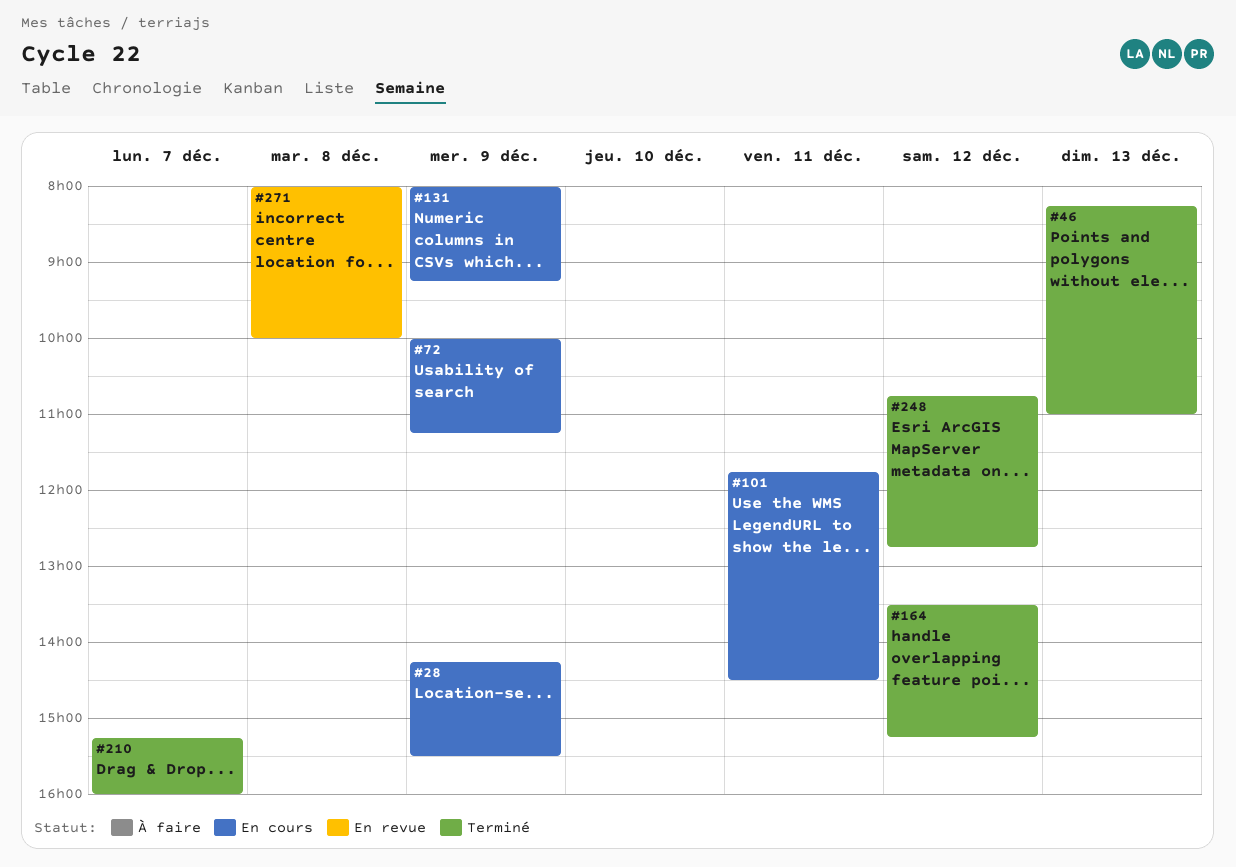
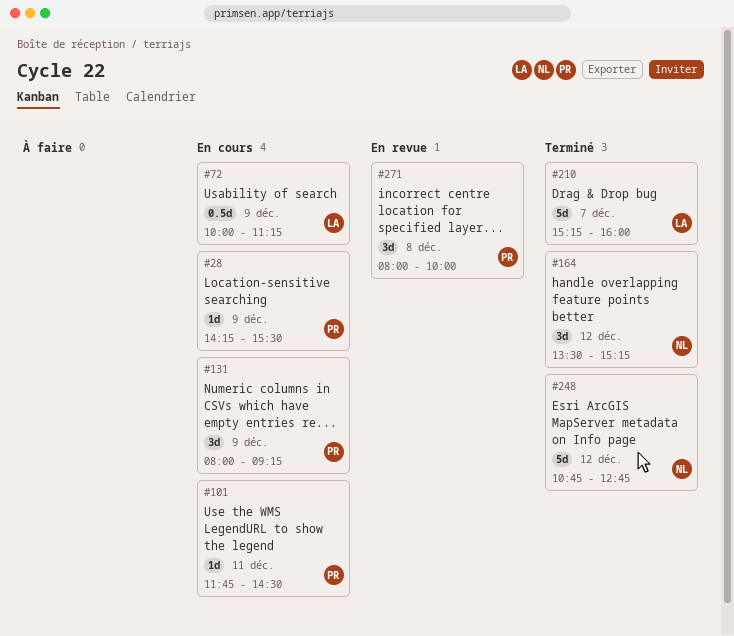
#46: present -> none

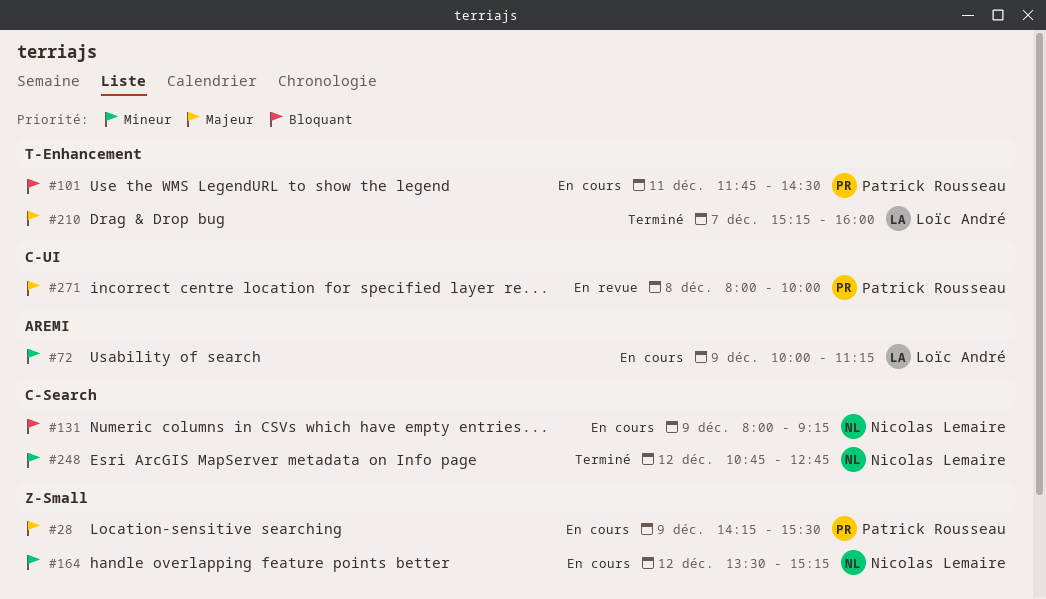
#131, owner: Patrick Rousseau -> Nicolas Lemaire
#164, status: Terminé -> En cours

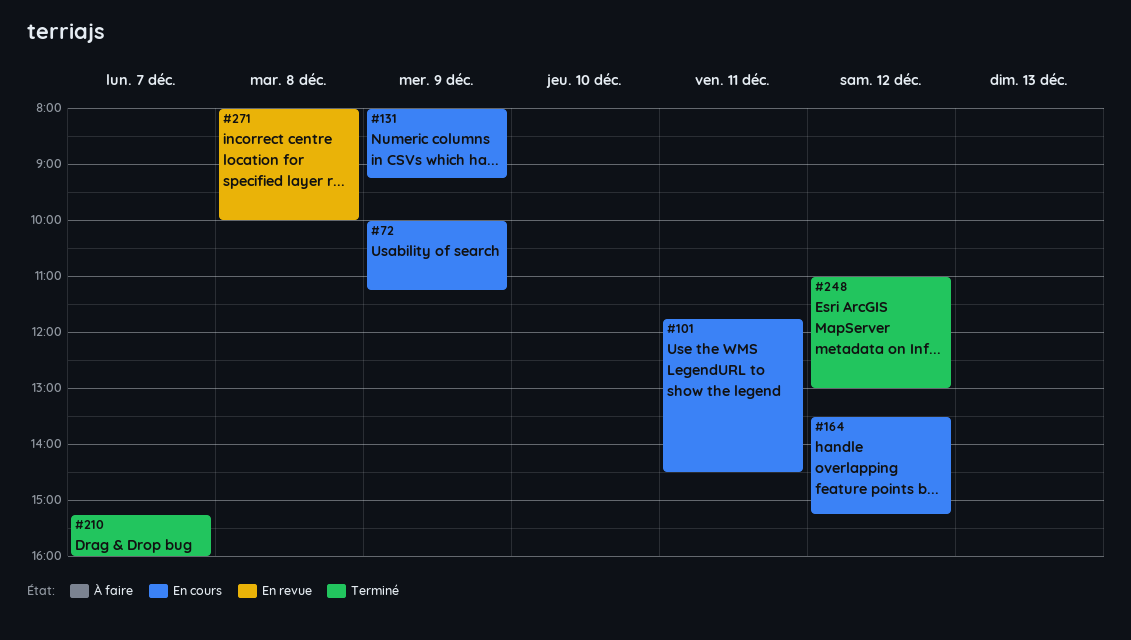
#28: present -> none
#248, begins: 10:45 -> 11:00
#248, ends: 12:45 -> 13:00

